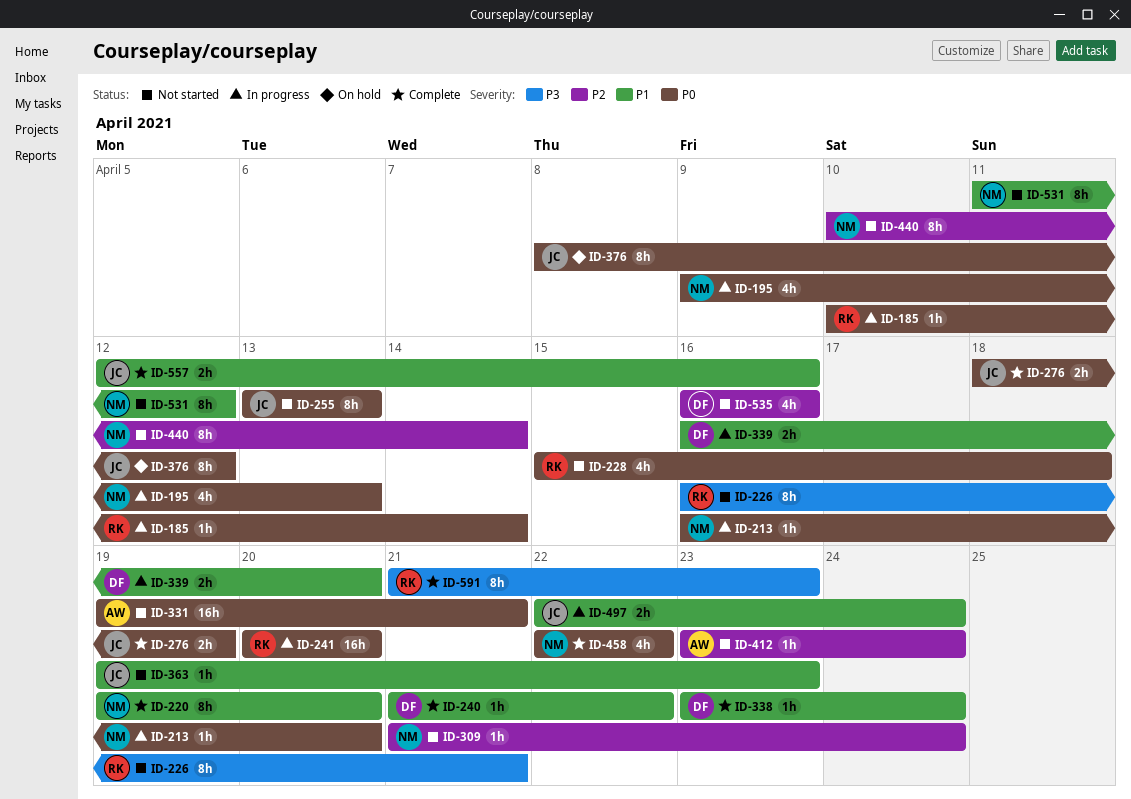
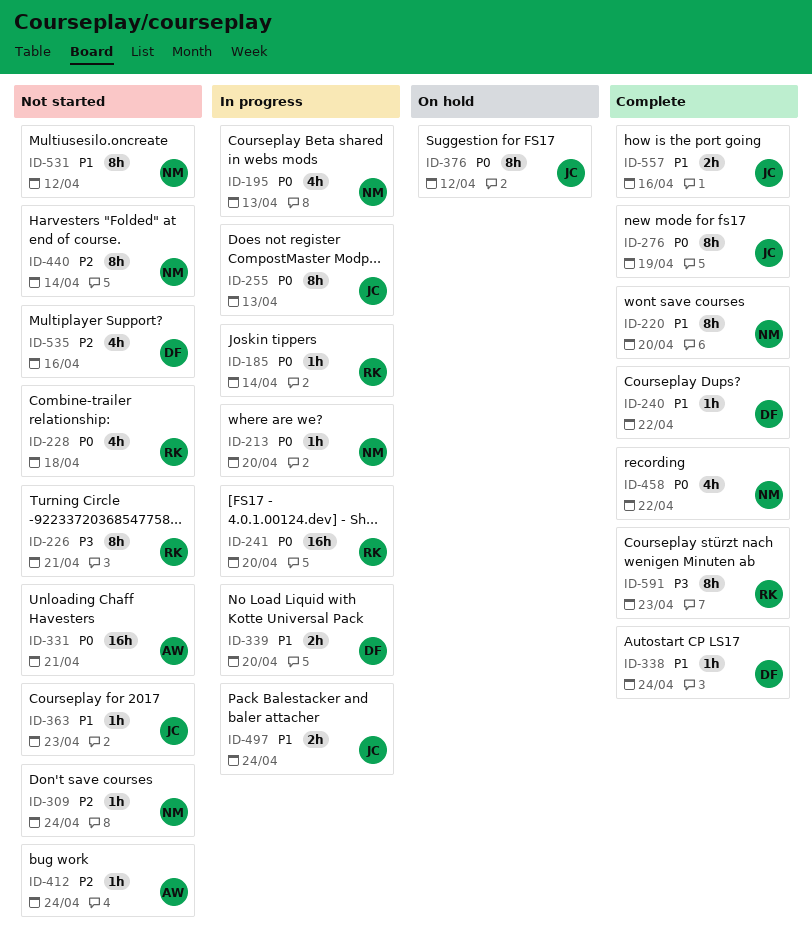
ID-255, status: Not started -> In progress
ID-276, estimate: 2h -> 8h

